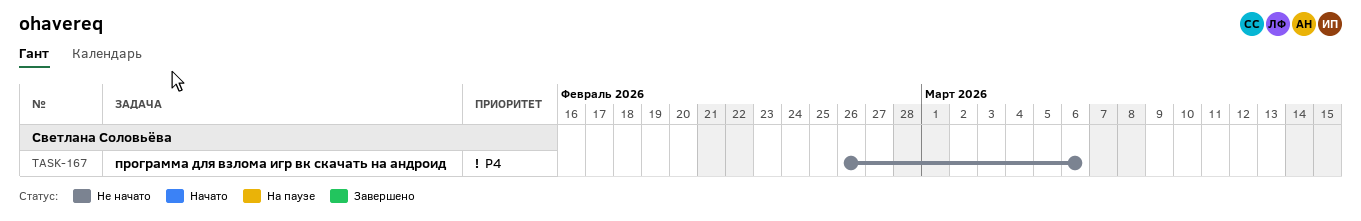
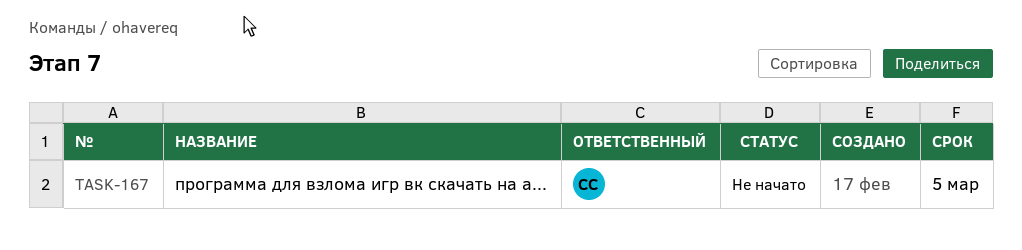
TASK-167, due: Mar 6 -> Mar 5

